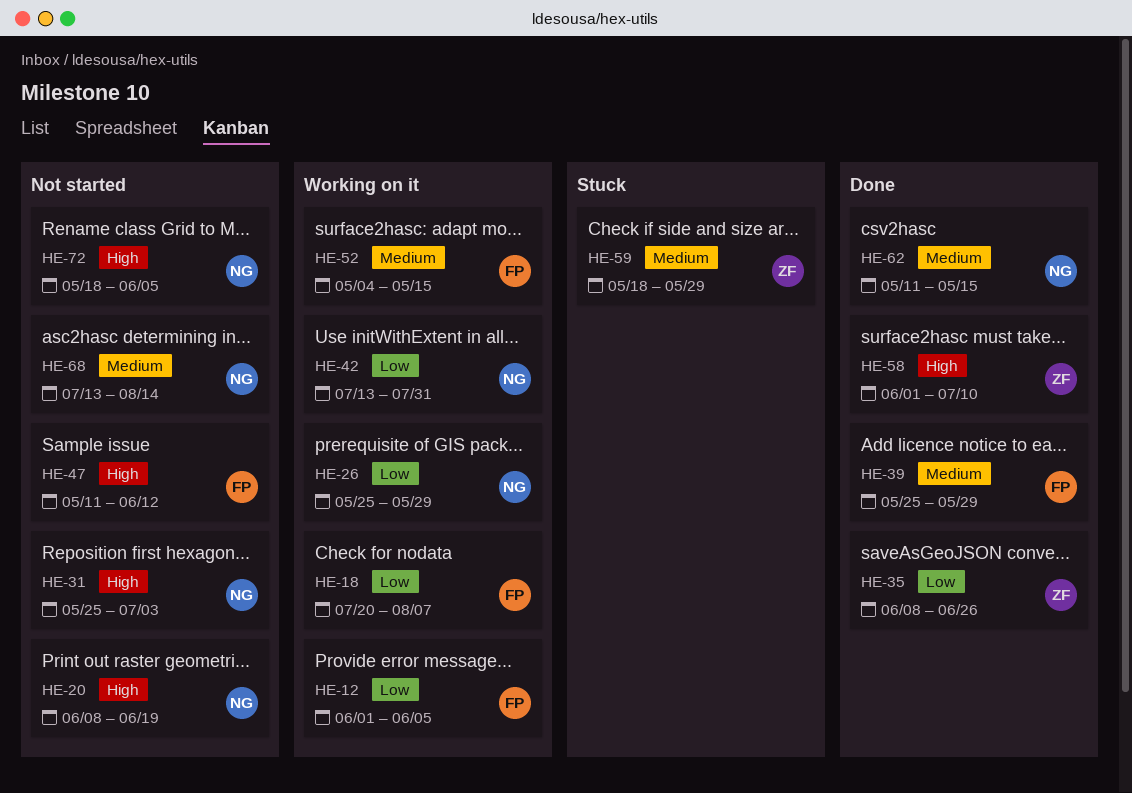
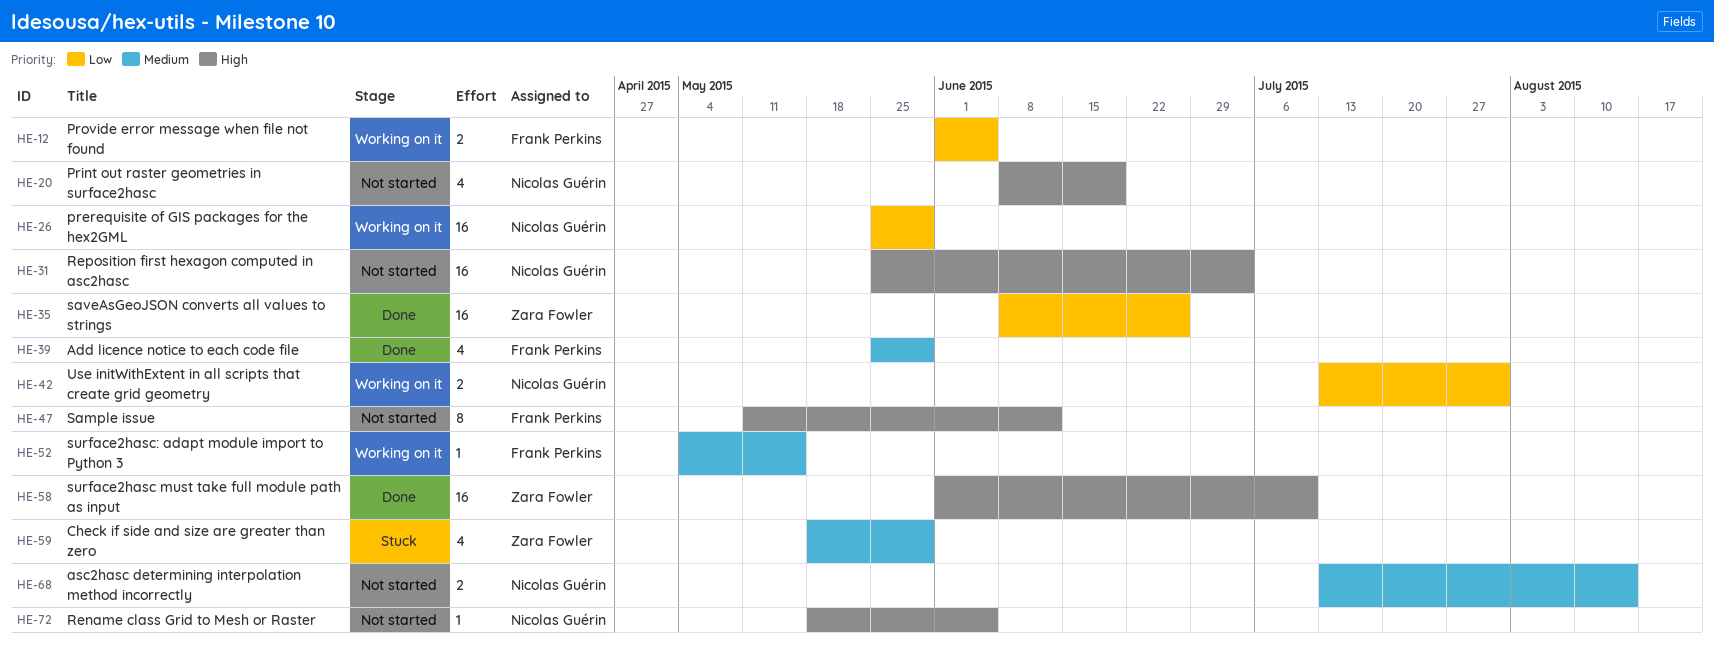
HE-18: present -> none
HE-62: present -> none

